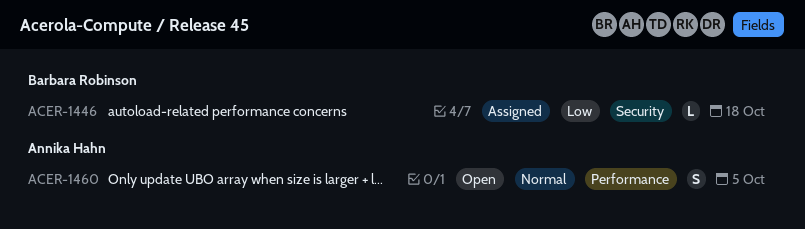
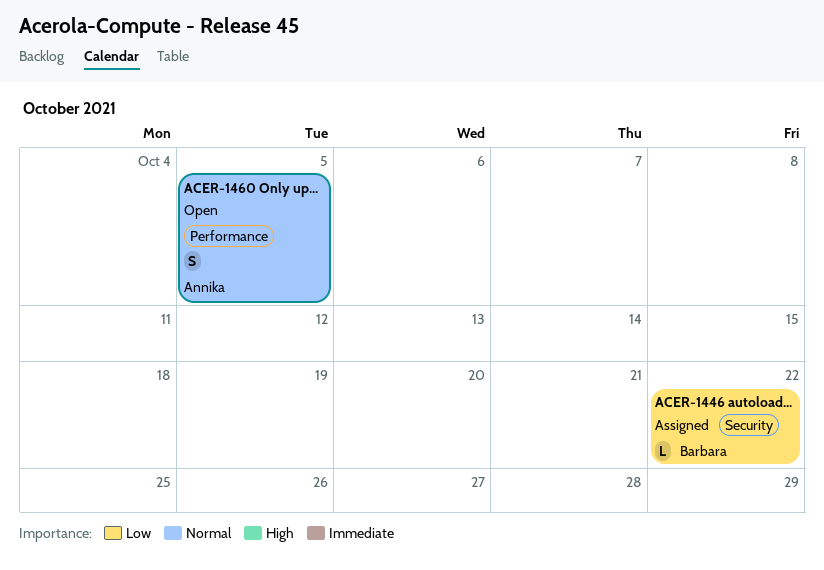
ACER-1446, due: Oct 18 -> Oct 22

